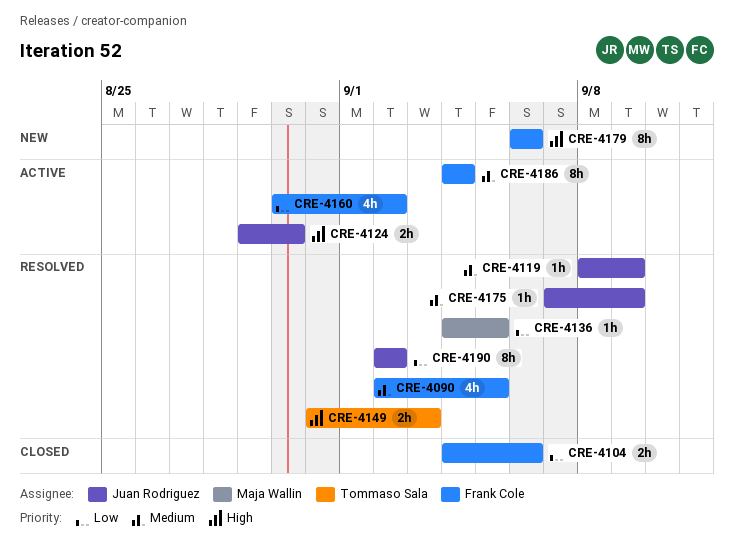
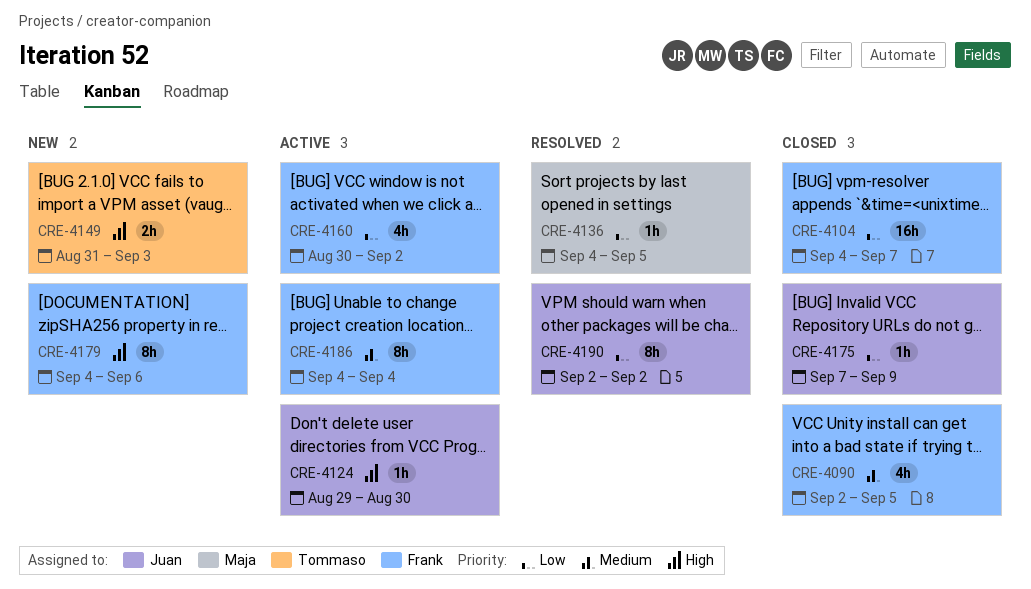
CRE-4090, status: Resolved -> Closed
CRE-4104, estimate: 2h -> 16h
CRE-4104, due: Sep 6 -> Sep 7
CRE-4119: present -> none
CRE-4124, estimate: 2h -> 1h
CRE-4149, status: Resolved -> New
CRE-4175, status: Resolved -> Closed
CRE-4175, priority: Medium -> Low
CRE-4179, start: Sep 6 -> Sep 4

